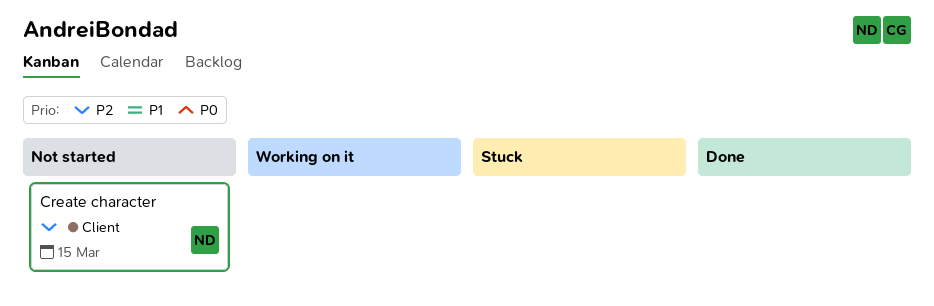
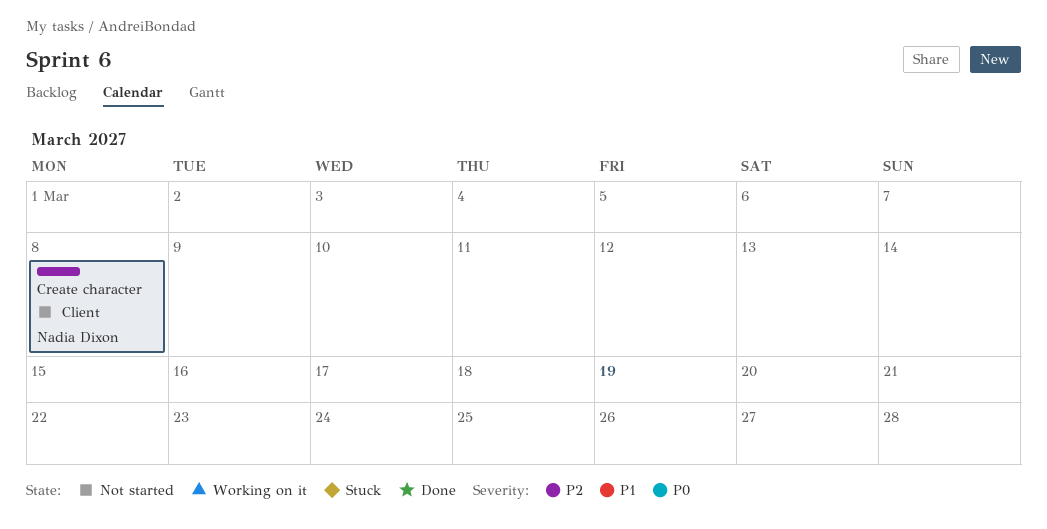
Create character, due: Mar 15 -> Mar 8

